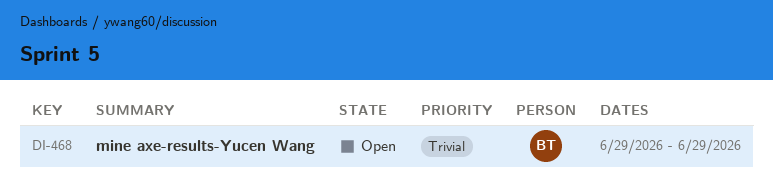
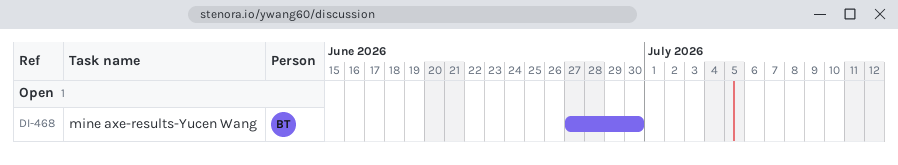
DI-468, start: Jun 29 -> Jun 27
DI-468, due: Jun 29 -> Jun 30

